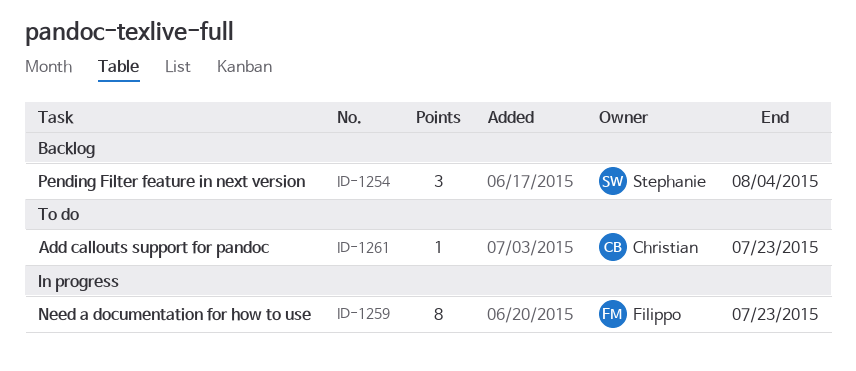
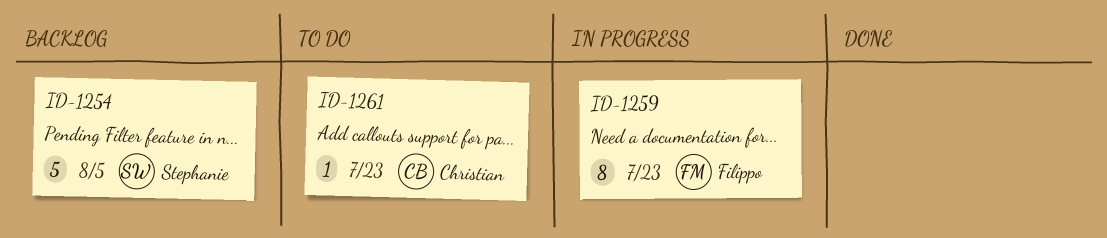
ID-1254, estimate: 3 -> 5
ID-1254, due: Aug 4 -> Aug 5

